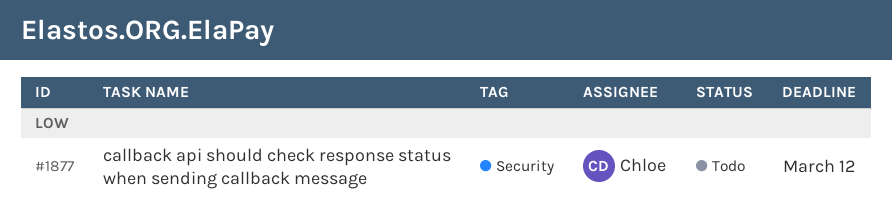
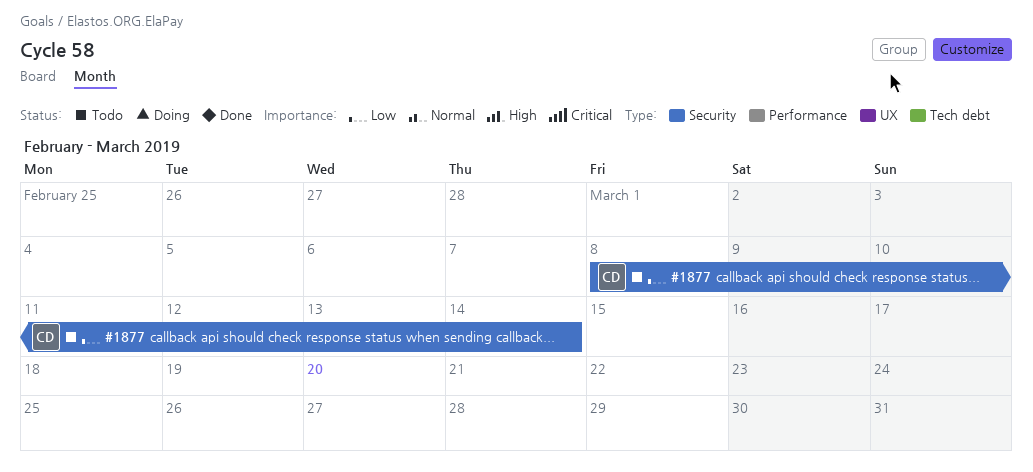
#1877, due: Mar 12 -> Mar 14

